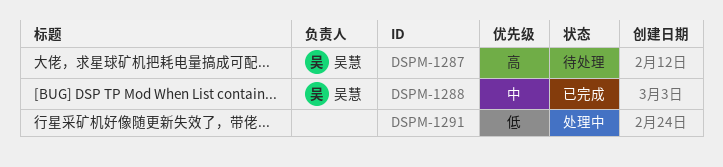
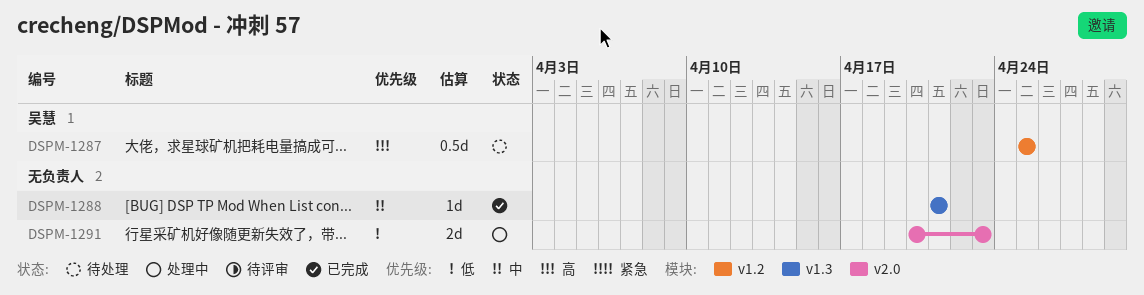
DSPM-1288, owner: 吴慧 -> none

